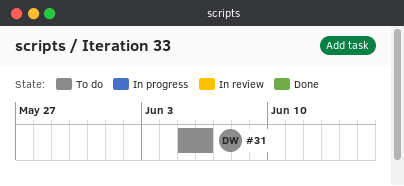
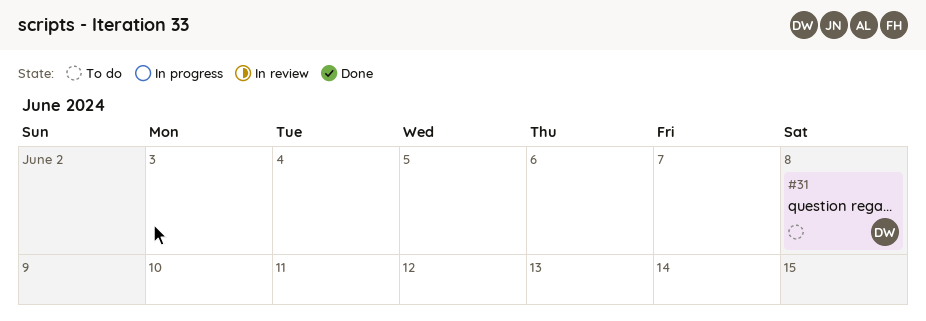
#31, due: Jun 6 -> Jun 8

